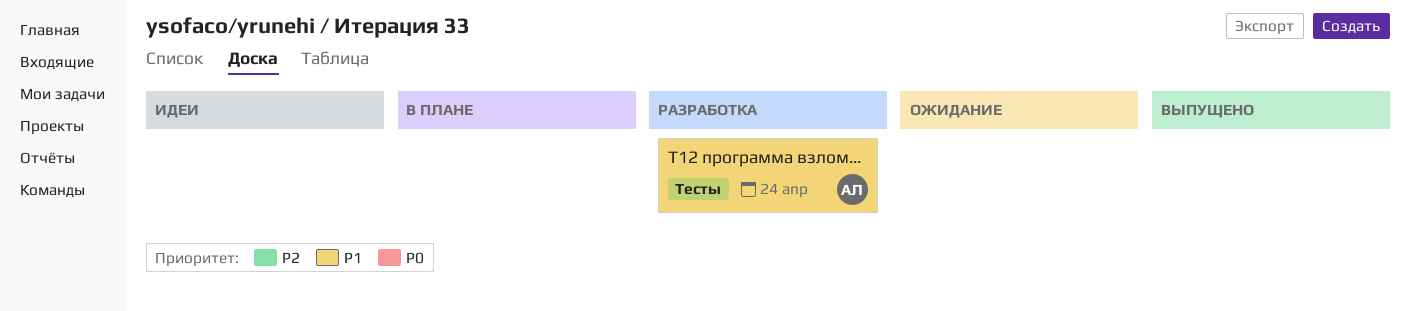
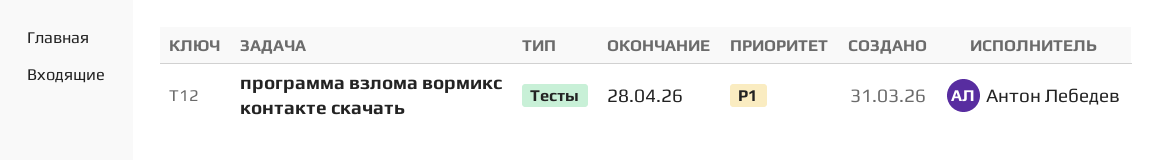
T12, due: Apr 24 -> Apr 28

